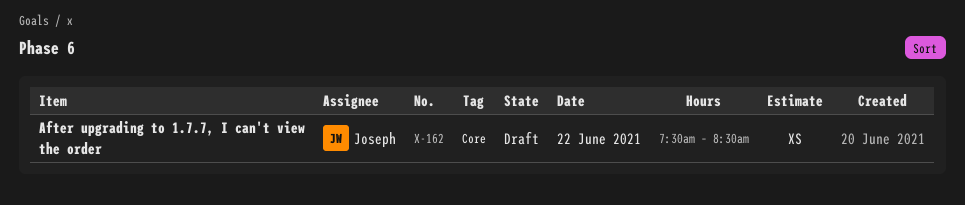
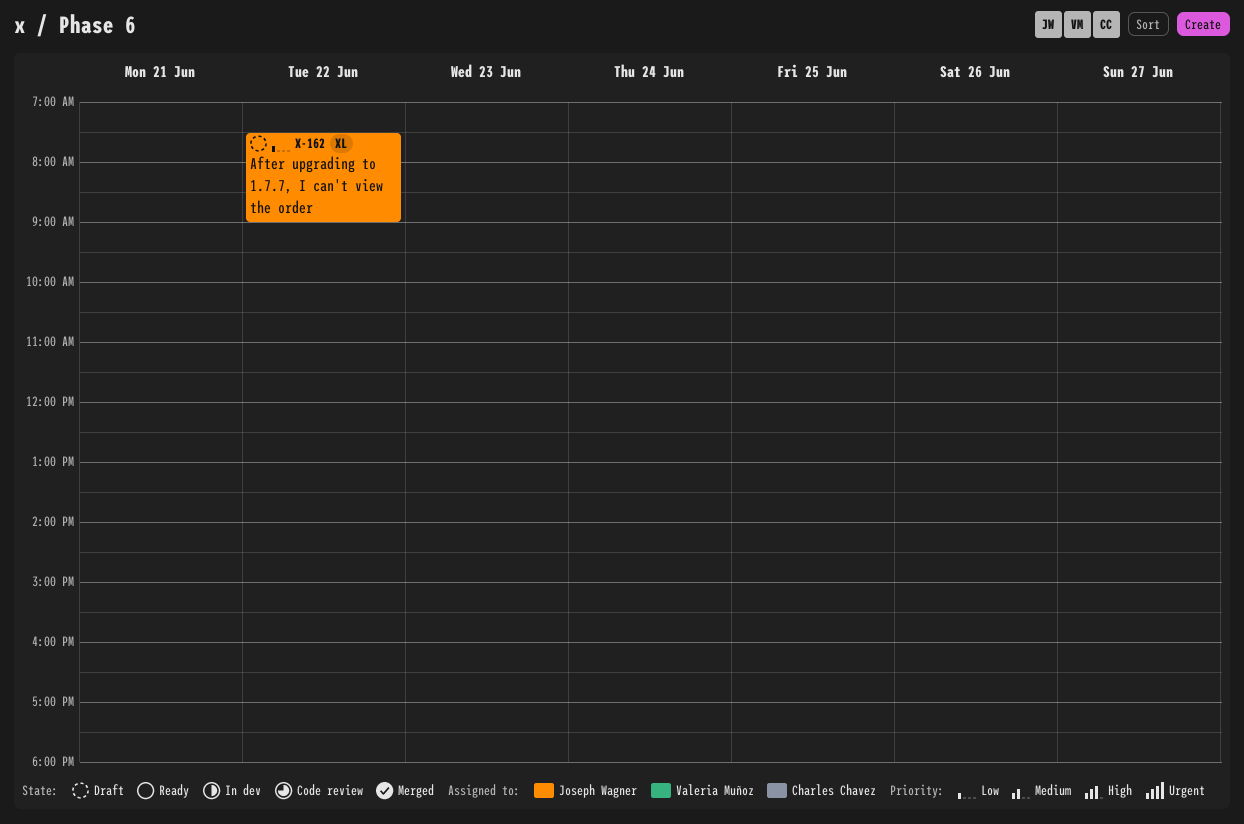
X-162, estimate: XS -> XL
X-162, ends: 08:30 -> 09:00

